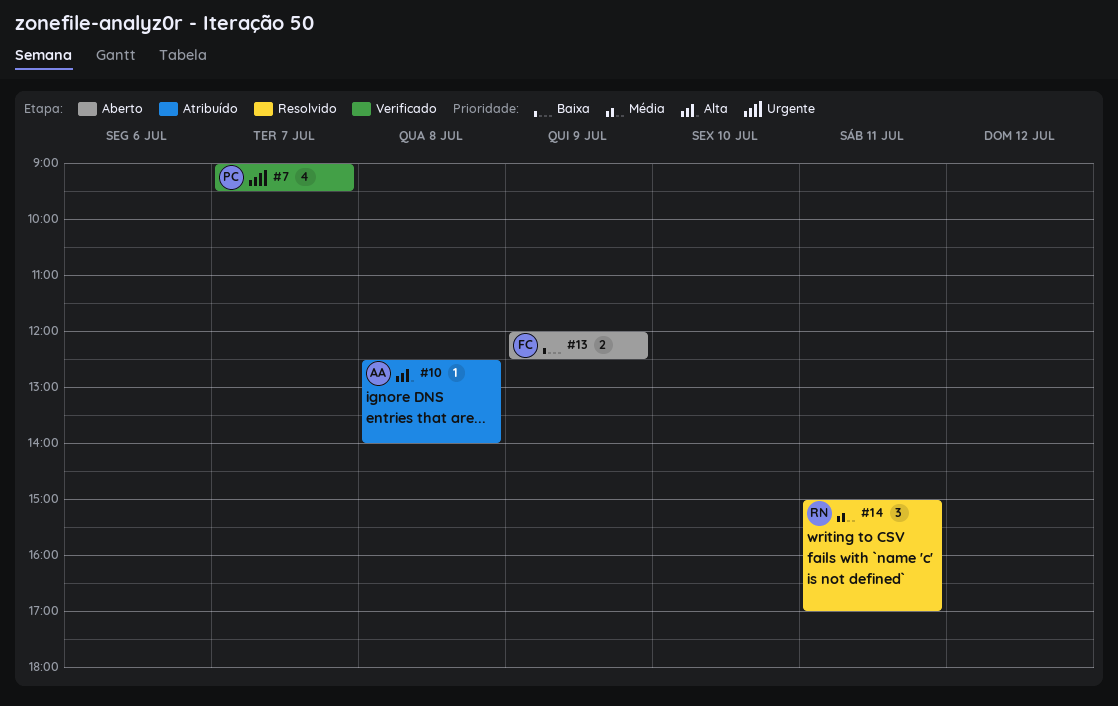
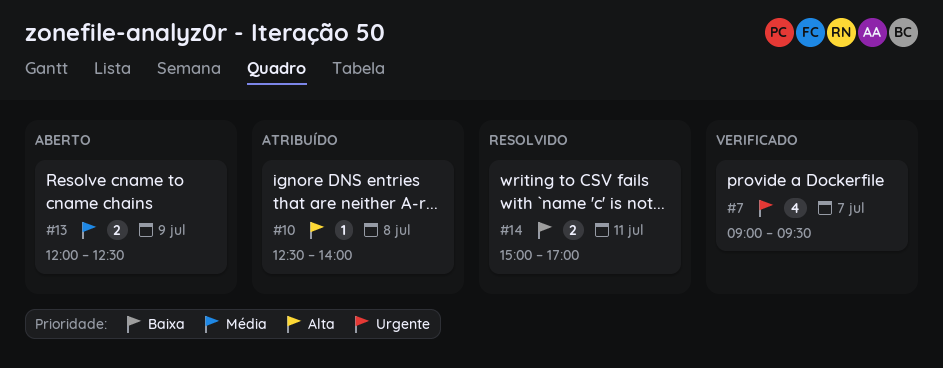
#13, priority: Baixa -> Média
#14, priority: Média -> Baixa
#14, estimate: 3 -> 2

